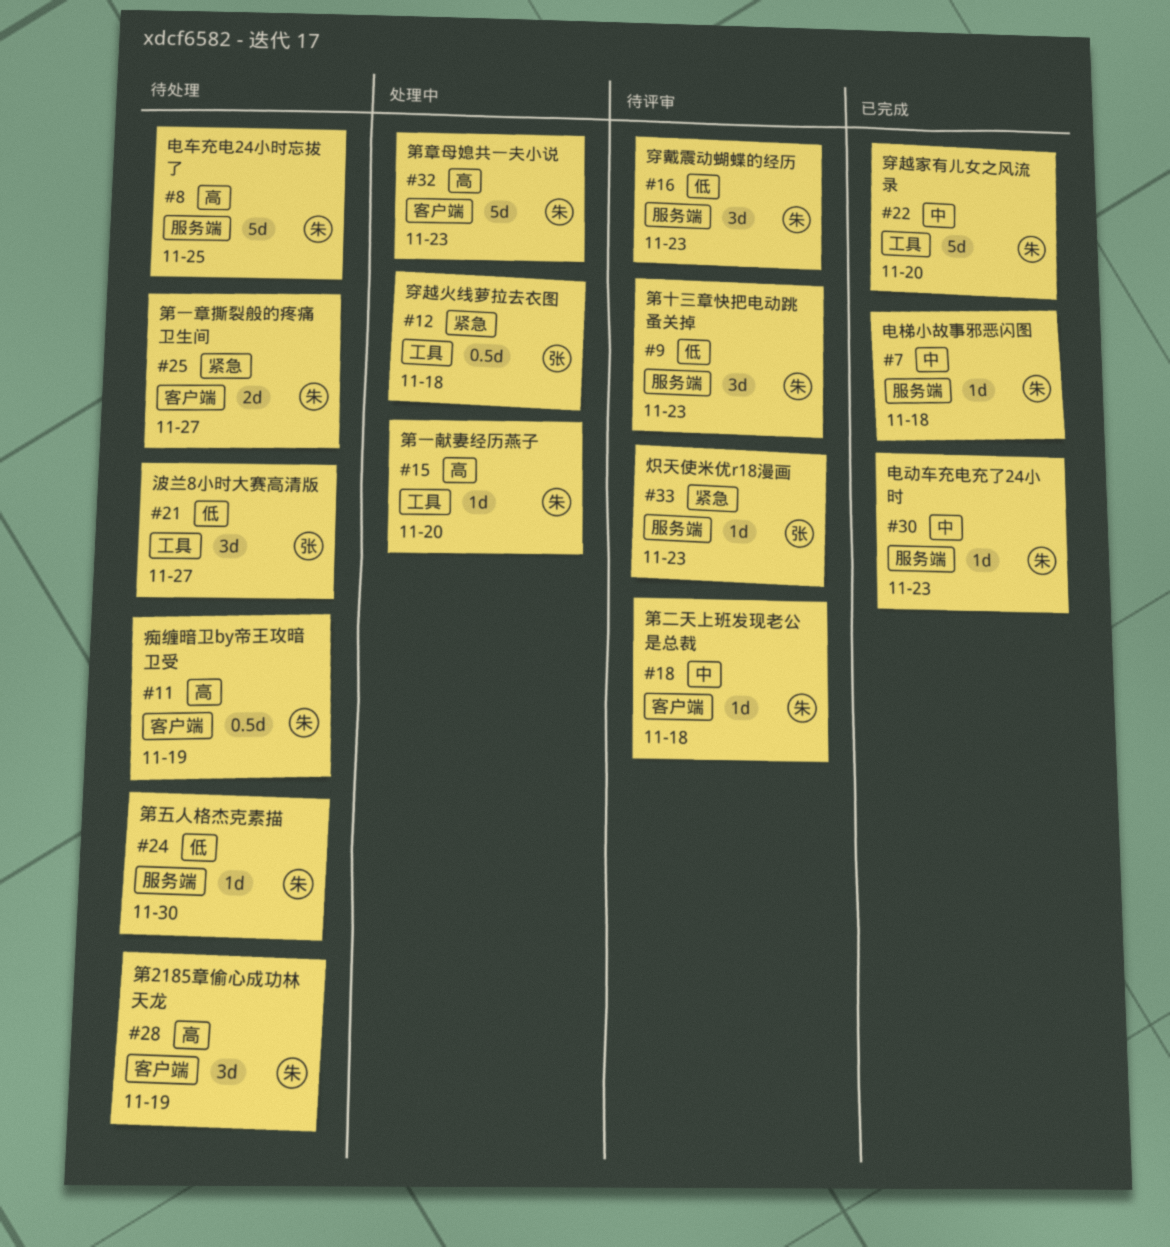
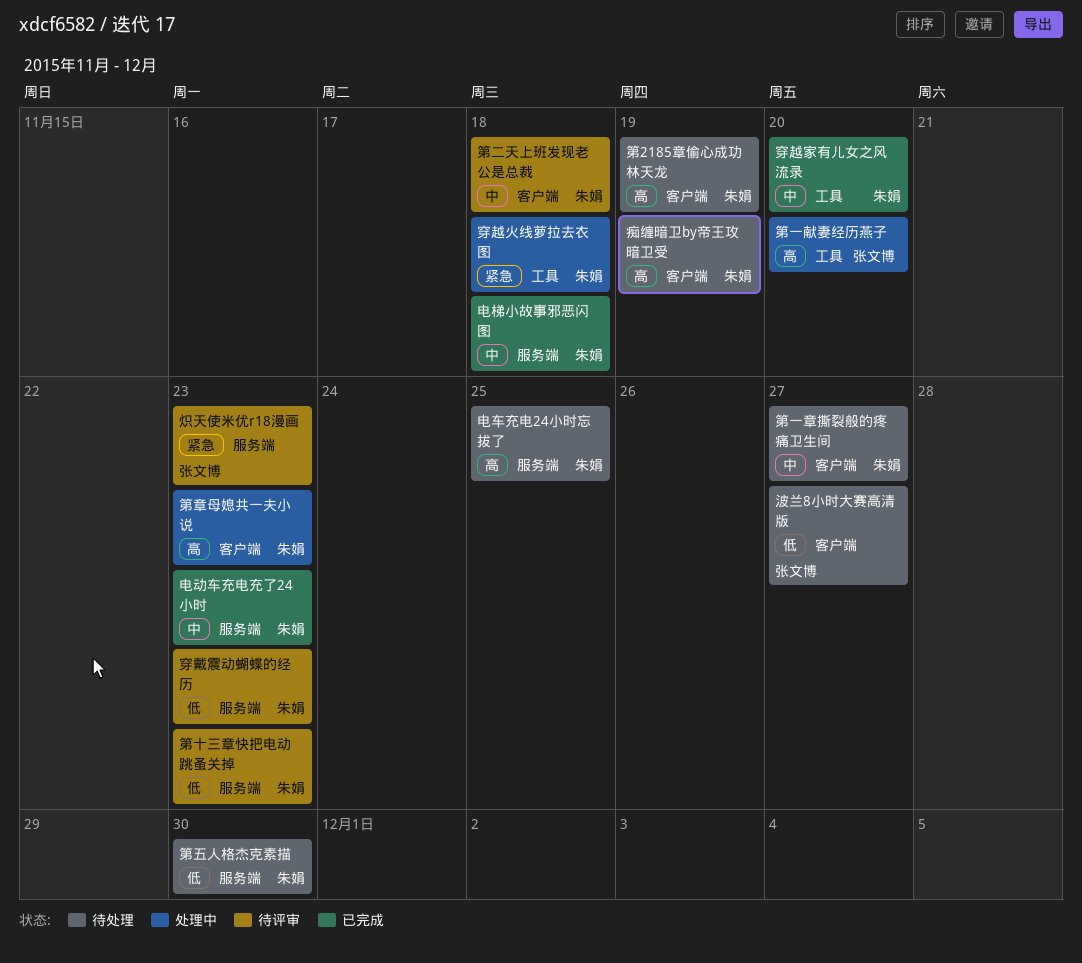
波兰8小时大赛高清版, label: 工具 -> 客户端
穿越火线萝拉去衣图, owner: 张文博 -> 朱娟
第一献妻经历燕子, owner: 朱娟 -> 张文博
第一章撕裂般的疼痛卫生间, priority: 紧急 -> 中

